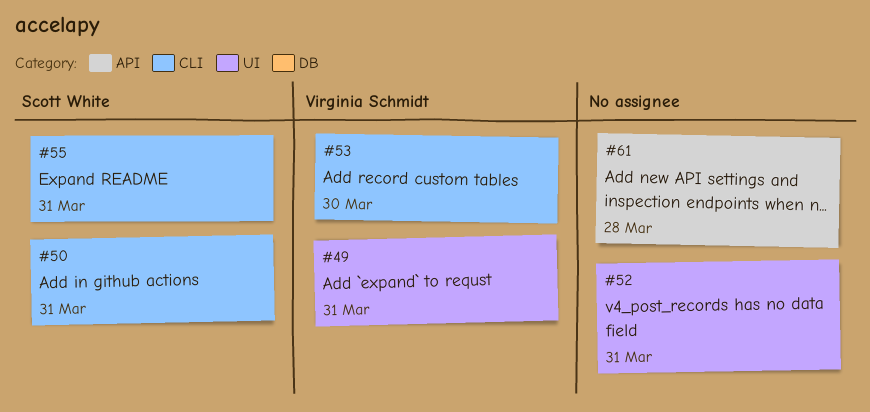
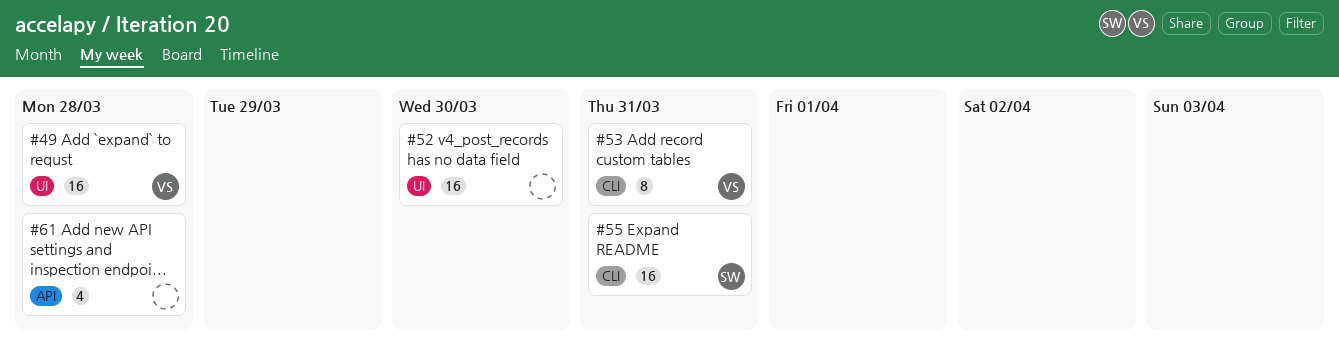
#49, due: Mar 31 -> Mar 28
#50: present -> none
#52, due: Mar 31 -> Mar 30
#53, due: Mar 30 -> Mar 31

